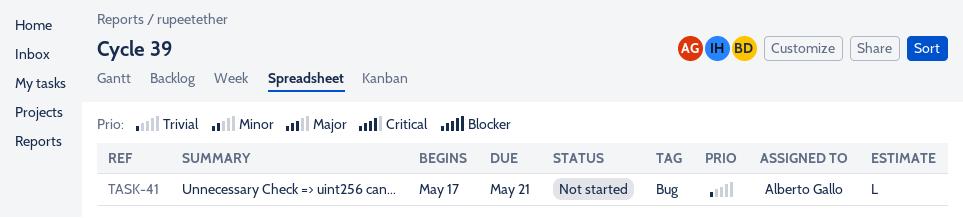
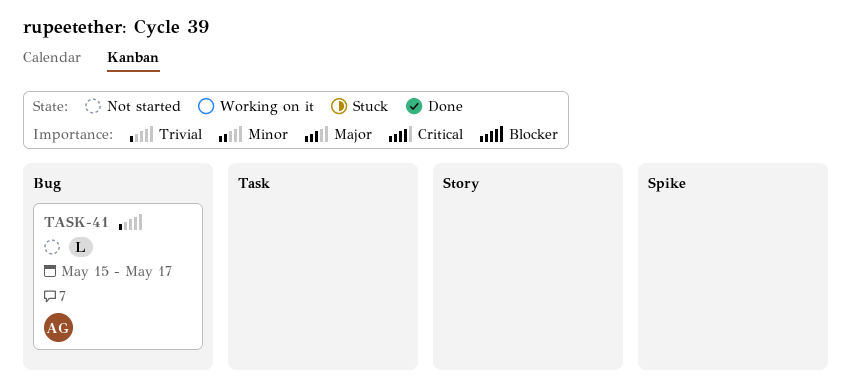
TASK-41, start: May 17 -> May 15
TASK-41, due: May 21 -> May 17

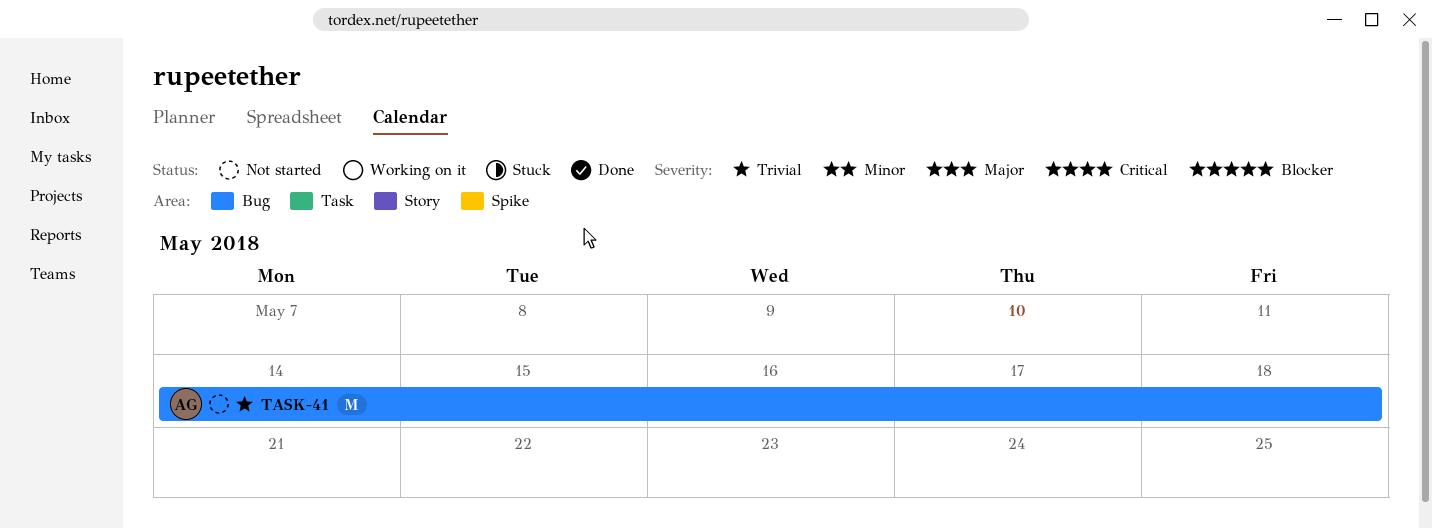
TASK-41, estimate: L -> M
TASK-41, start: May 15 -> May 14
TASK-41, due: May 17 -> May 18

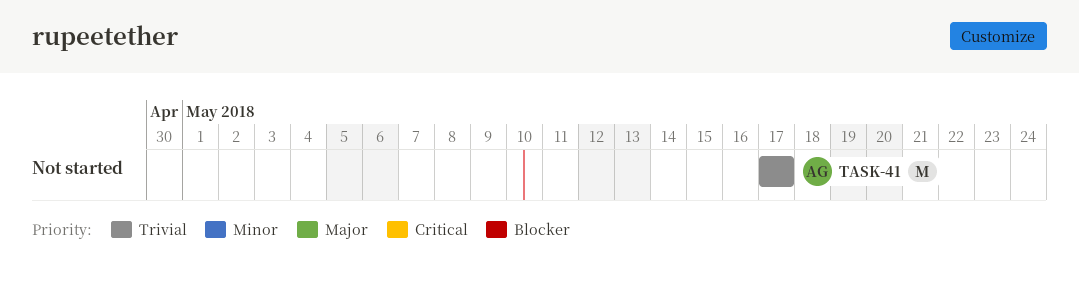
TASK-41, start: May 14 -> May 17
TASK-41, due: May 18 -> May 17

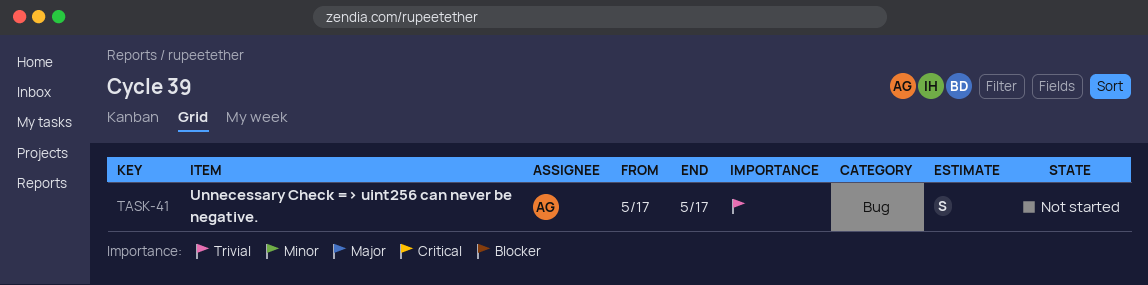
TASK-41, estimate: M -> S

